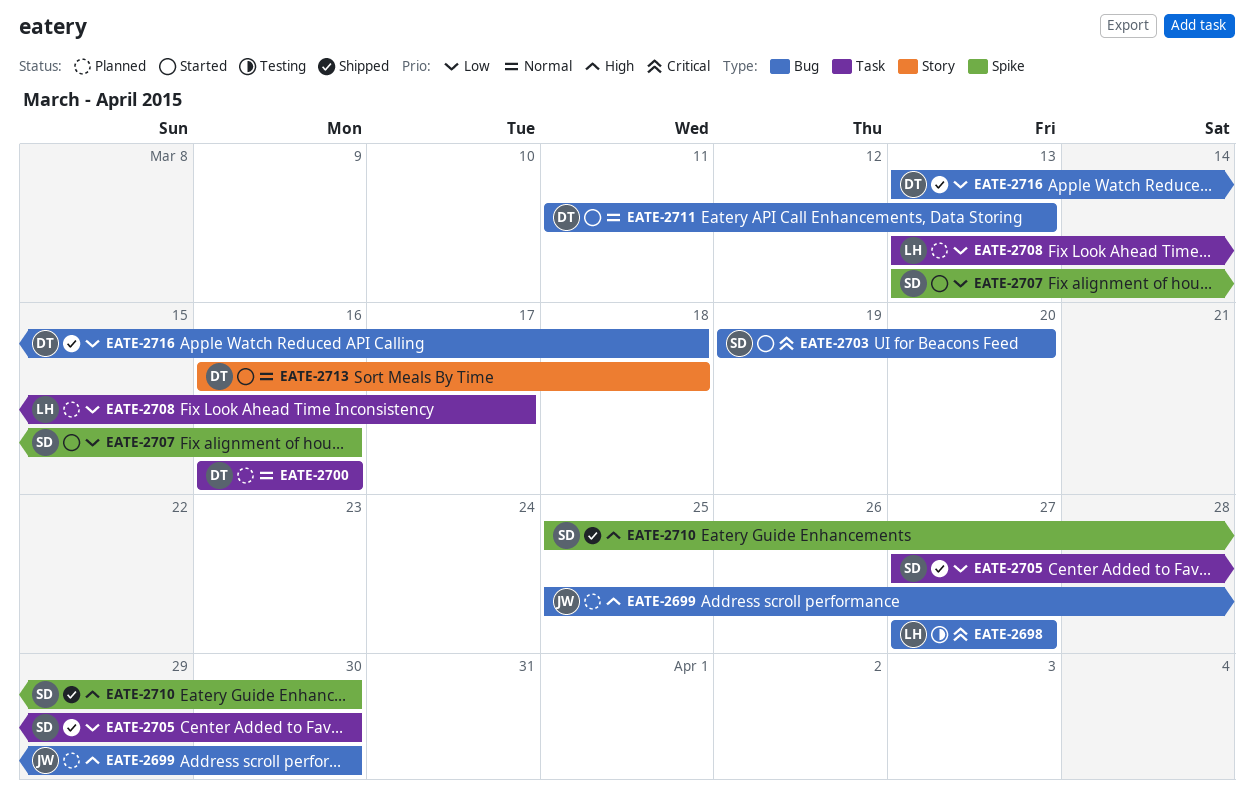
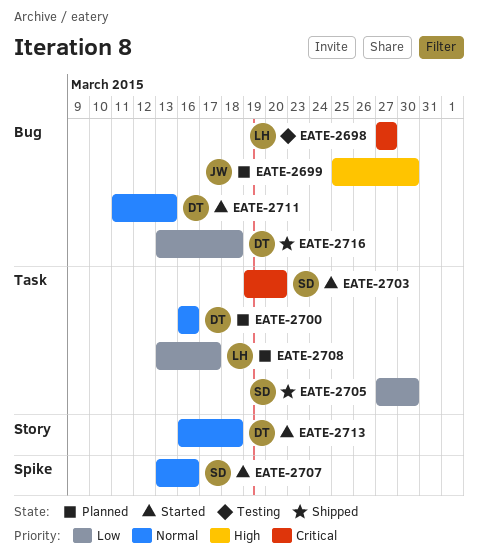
EATE-2703, label: Bug -> Task
EATE-2707, priority: Low -> Normal
EATE-2710: present -> none

